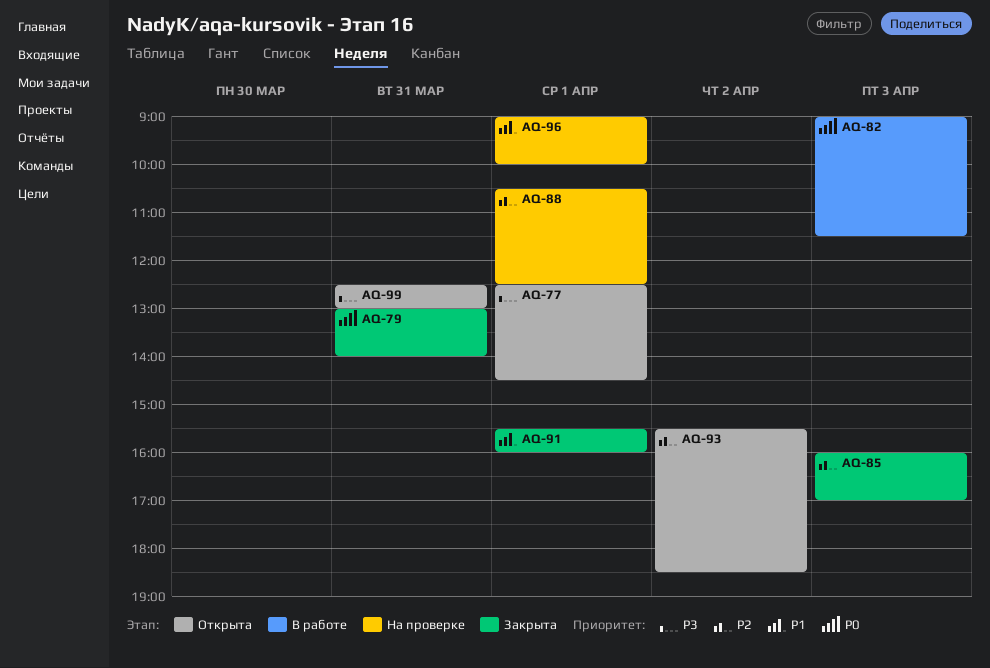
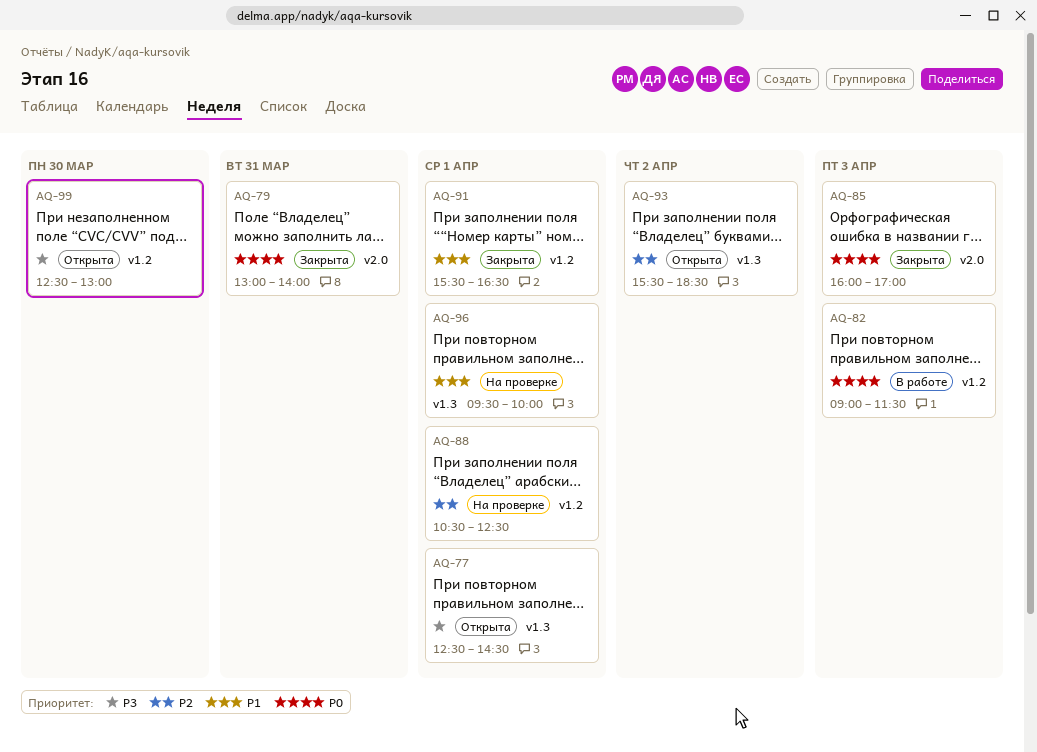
AQ-85, priority: P2 -> P0
AQ-91, ends: 16:00 -> 16:30
AQ-96, begins: 09:00 -> 09:30
AQ-99, day: Mar 31 -> Mar 30

